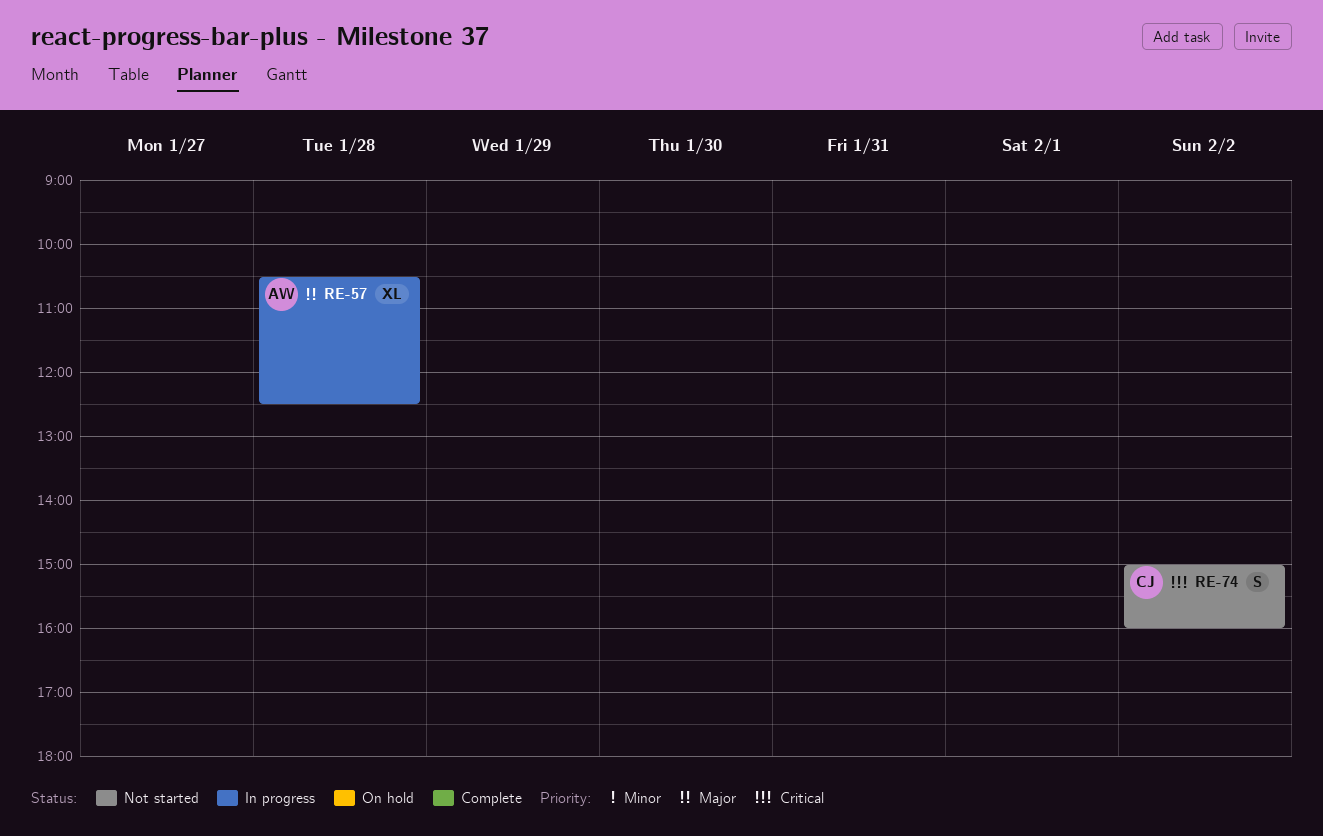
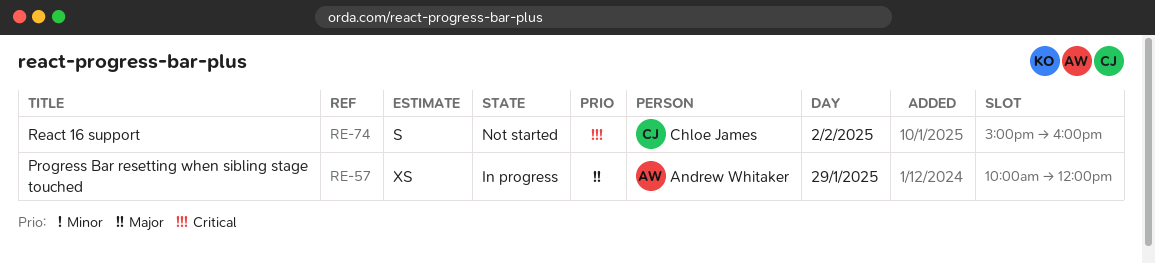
RE-57, estimate: XL -> XS
RE-57, day: Jan 28 -> Jan 29
RE-57, begins: 10:30 -> 10:00
RE-57, ends: 12:30 -> 12:00

